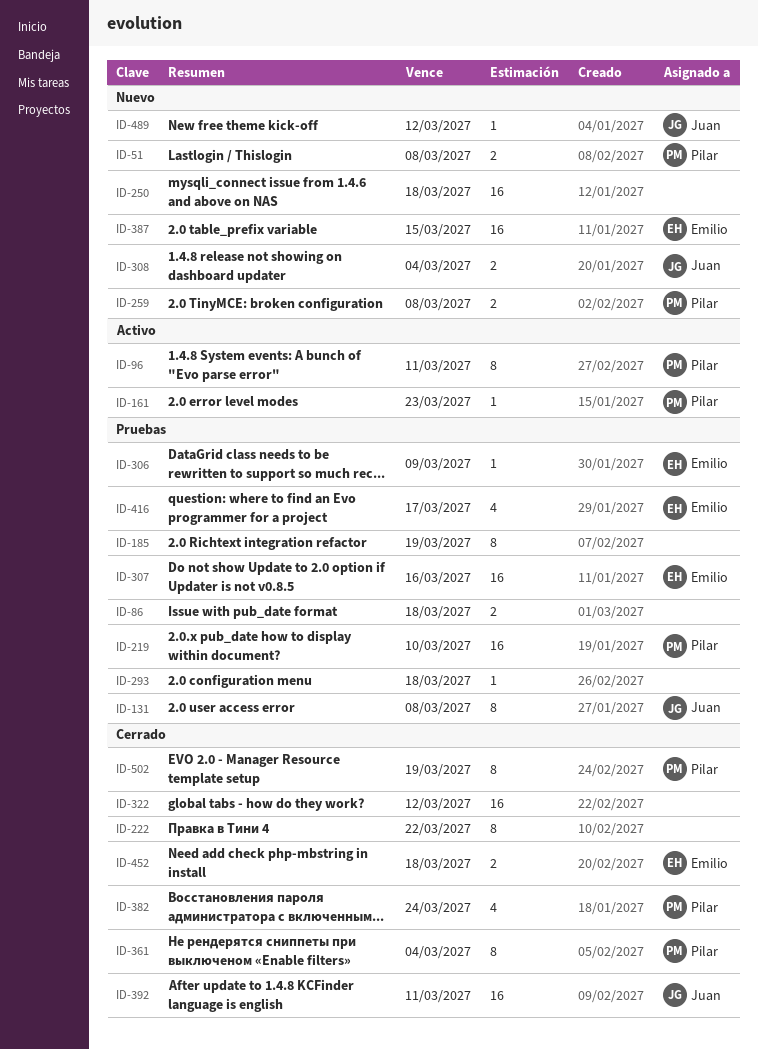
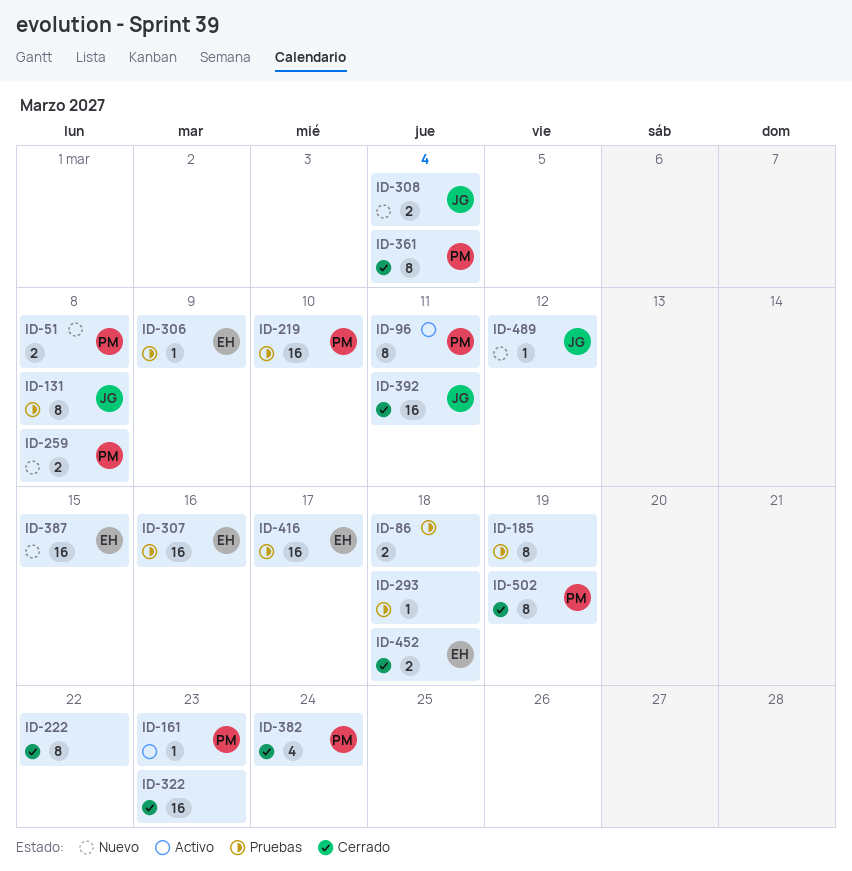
ID-250: present -> none
ID-322, due: Mar 12 -> Mar 23
ID-416, estimate: 4 -> 16

